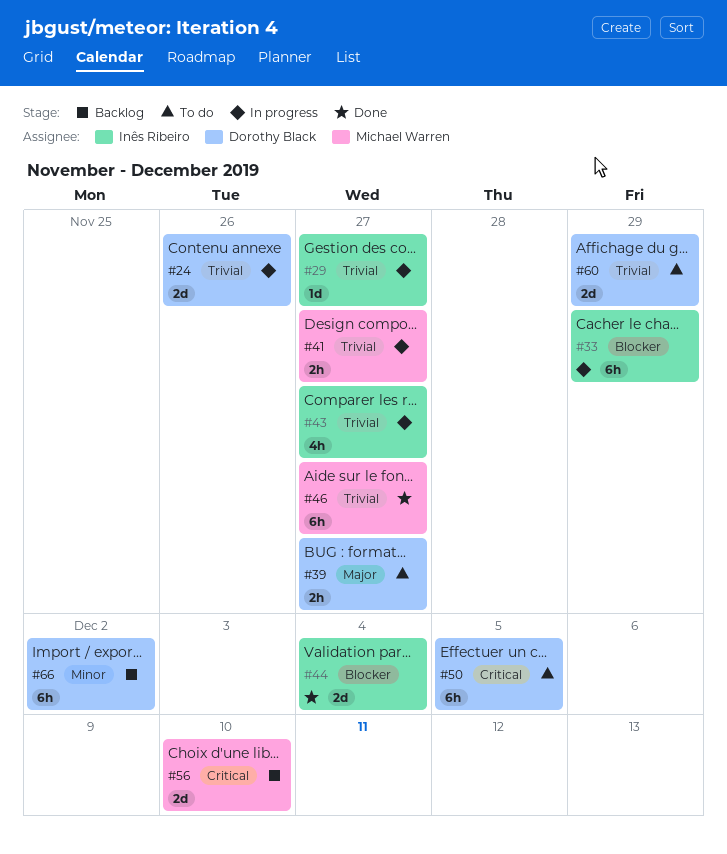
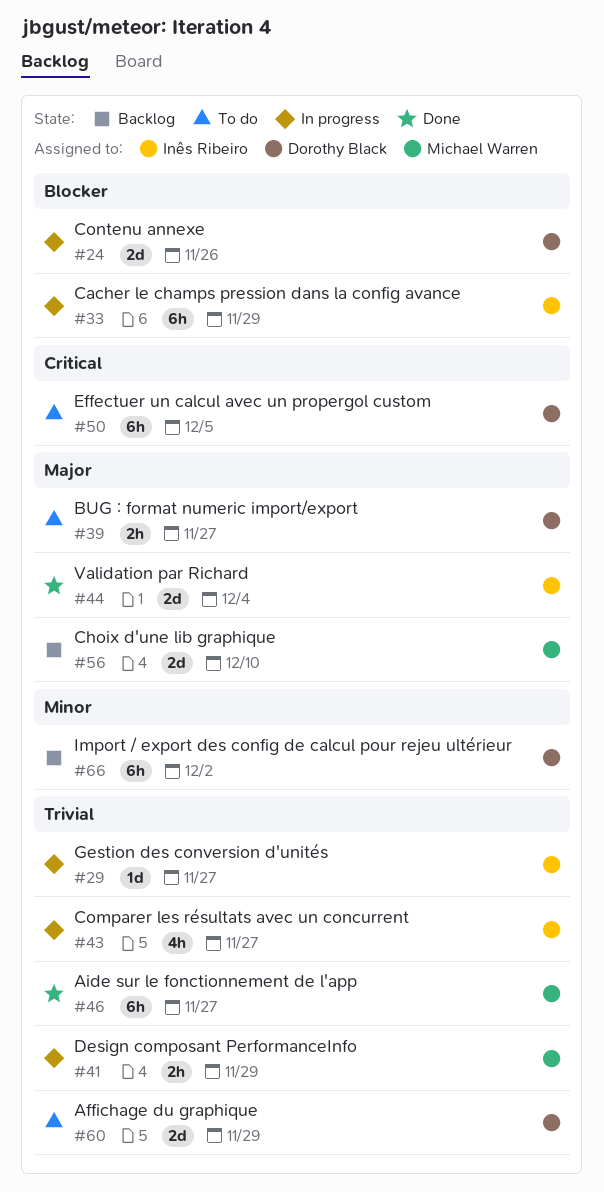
#24, priority: Trivial -> Blocker
#41, due: Nov 27 -> Nov 29
#44, priority: Blocker -> Major
#56, priority: Critical -> Major

